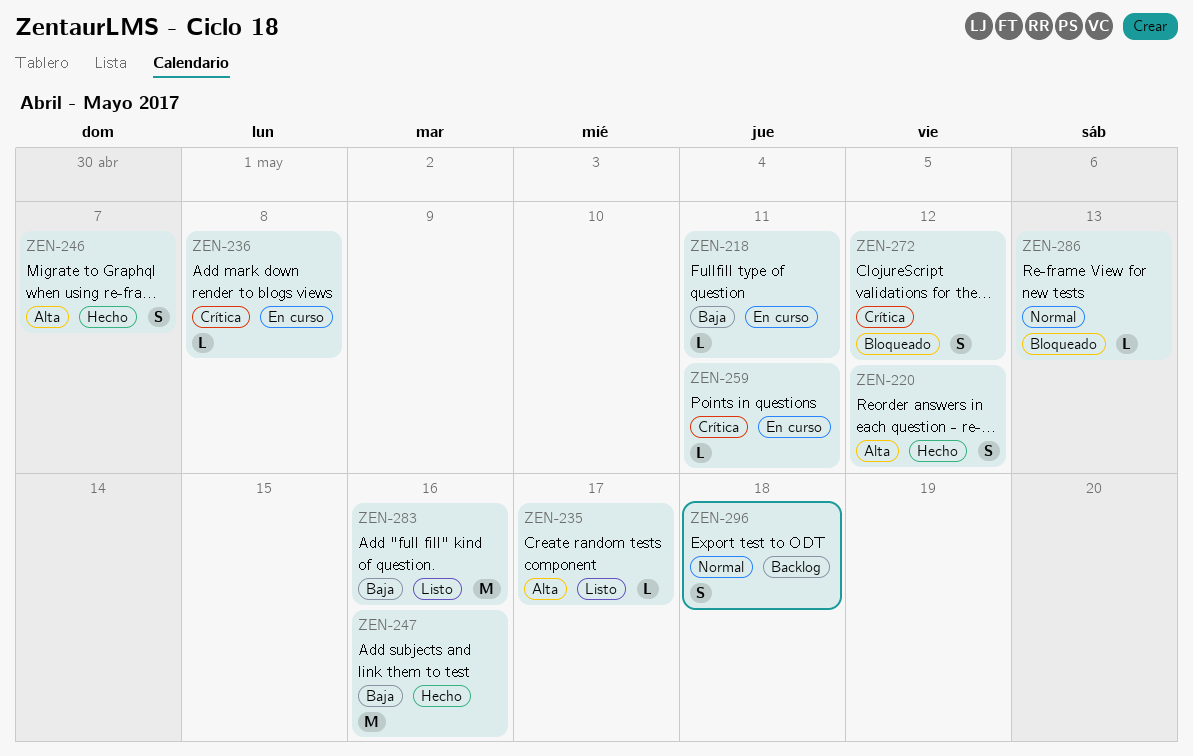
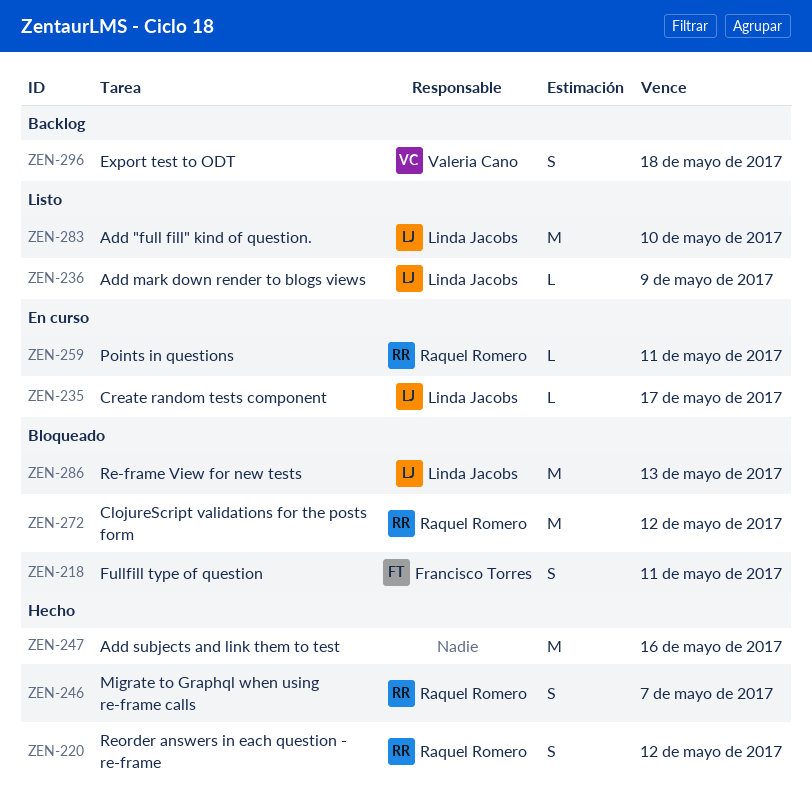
ZEN-218, status: En curso -> Bloqueado
ZEN-218, estimate: L -> S
ZEN-235, status: Listo -> En curso
ZEN-236, status: En curso -> Listo
ZEN-236, due: May 8 -> May 9
ZEN-272, estimate: S -> M
ZEN-283, due: May 16 -> May 10
ZEN-286, estimate: L -> M

